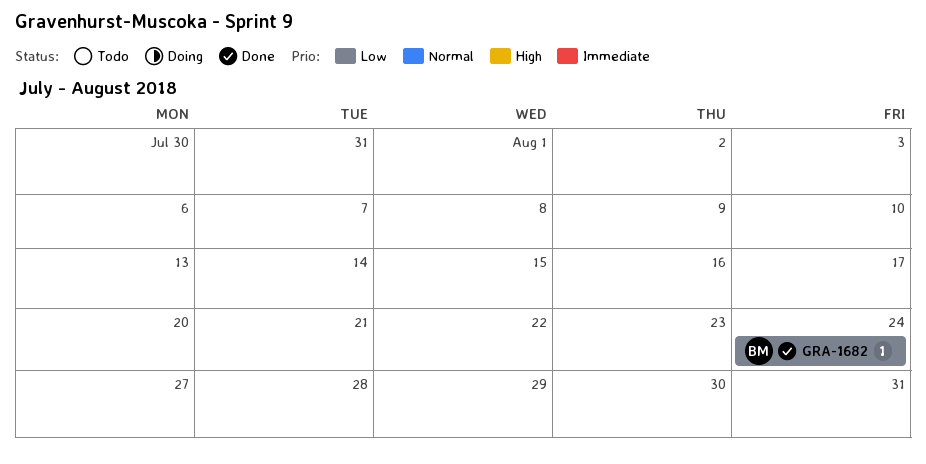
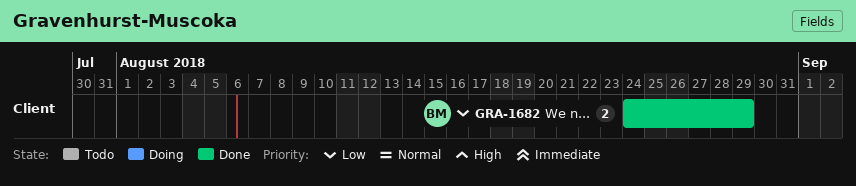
GRA-1682, estimate: 1 -> 2
GRA-1682, due: Aug 24 -> Aug 29

